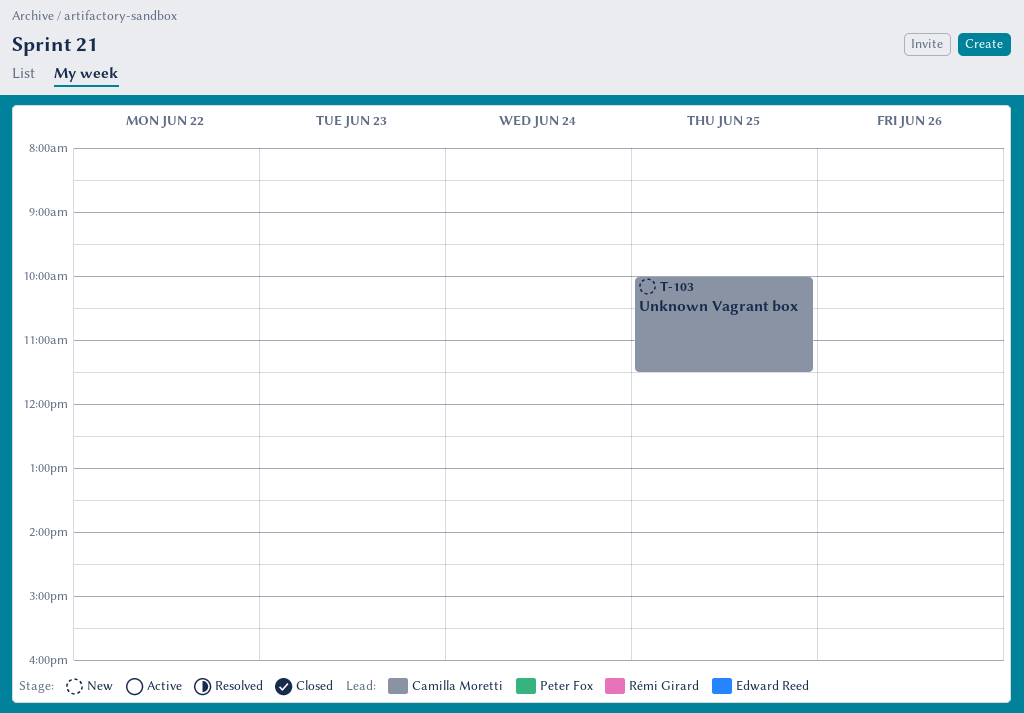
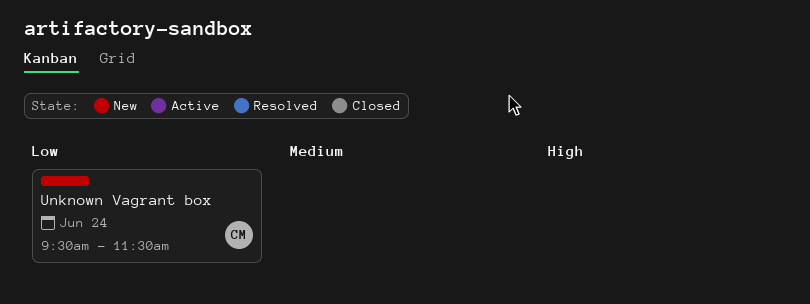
Unknown Vagrant box, day: Jun 25 -> Jun 24
Unknown Vagrant box, begins: 10:00 -> 09:30

